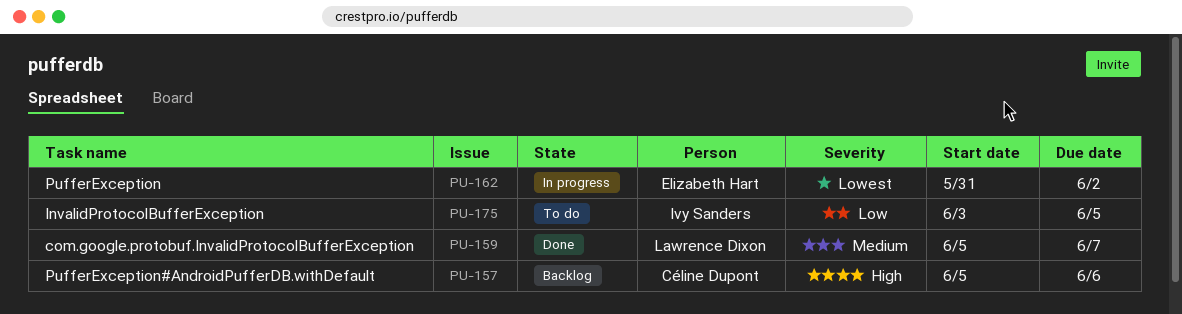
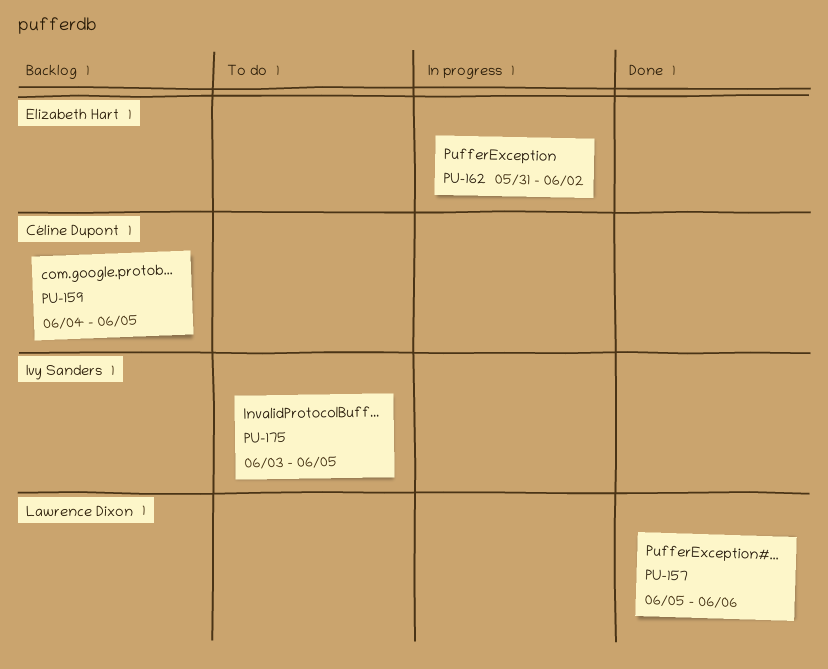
PU-157, status: Backlog -> Done
PU-157, owner: Céline Dupont -> Lawrence Dixon
PU-159, status: Done -> Backlog
PU-159, owner: Lawrence Dixon -> Céline Dupont
PU-159, start: Jun 5 -> Jun 4
PU-159, due: Jun 7 -> Jun 5

